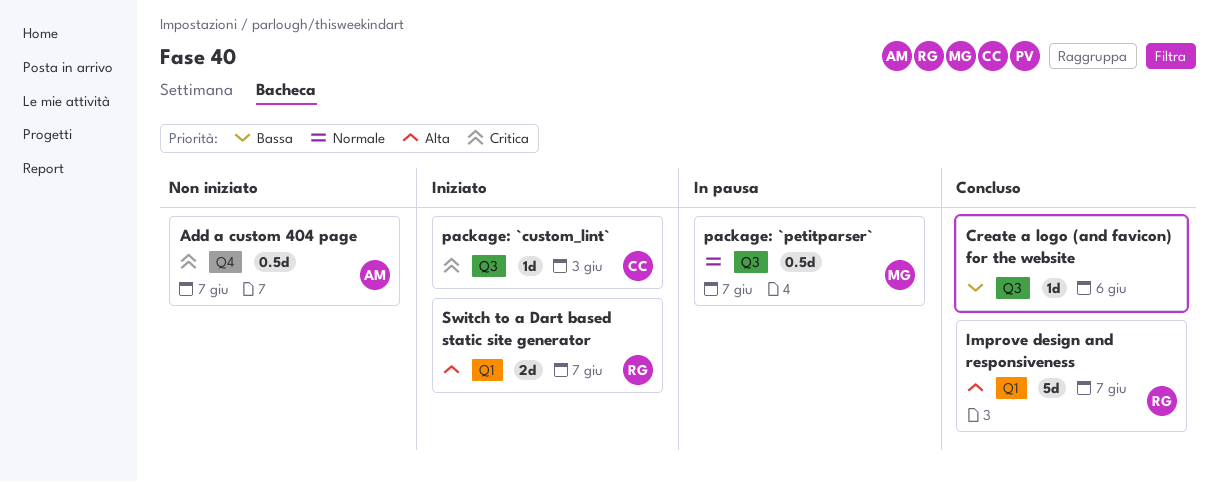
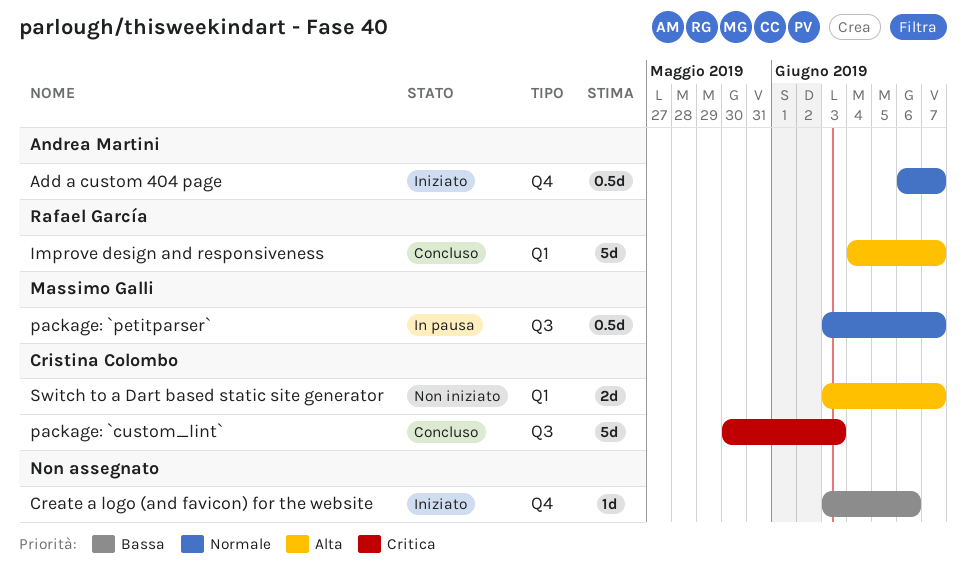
Add a custom 404 page, status: Non iniziato -> Iniziato
Add a custom 404 page, priority: Critica -> Normale
Create a logo (and favicon) for the website, status: Concluso -> Iniziato
Create a logo (and favicon) for the website, label: Q3 -> Q4
package: `custom_lint`, status: Iniziato -> Concluso
package: `custom_lint`, estimate: 1d -> 5d
Switch to a Dart based static site generator, status: Iniziato -> Non iniziato
Switch to a Dart based static site generator, owner: Rafael García -> Cristina Colombo

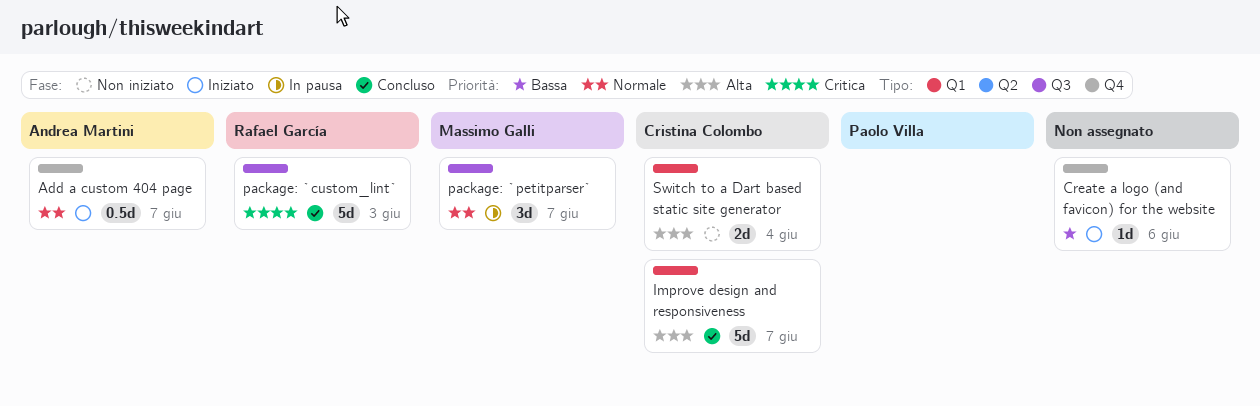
Improve design and responsiveness, owner: Rafael García -> Cristina Colombo
package: `custom_lint`, owner: Cristina Colombo -> Rafael García
package: `petitparser`, estimate: 0.5d -> 3d
Switch to a Dart based static site generator, due: Jun 7 -> Jun 4

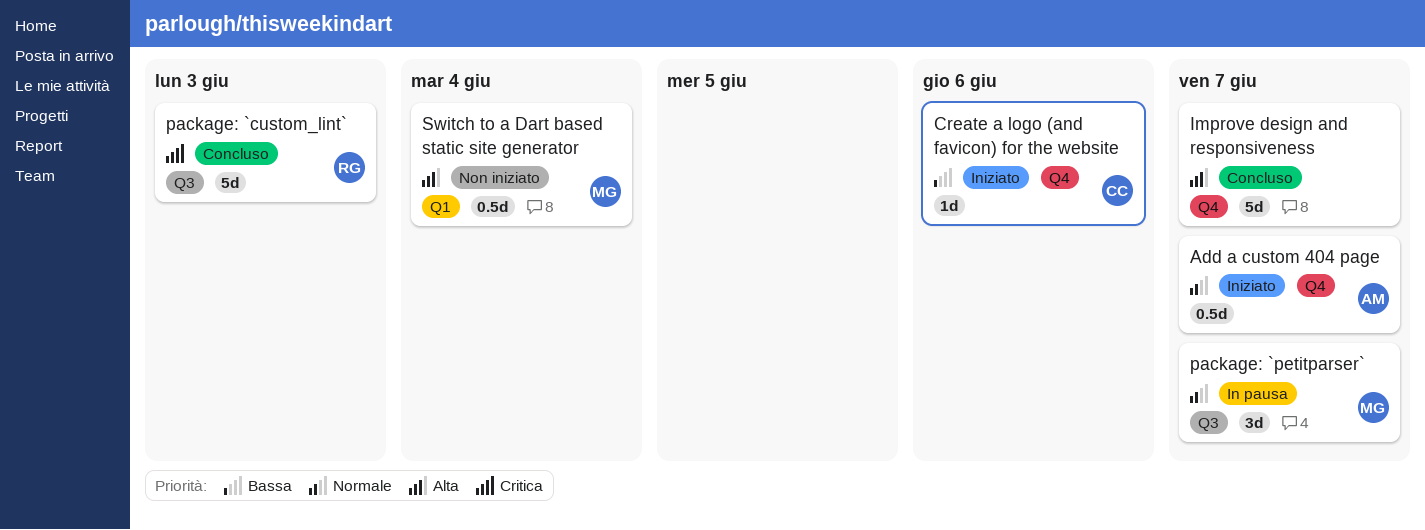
Create a logo (and favicon) for the website, owner: none -> Cristina Colombo
Improve design and responsiveness, owner: Cristina Colombo -> none
Improve design and responsiveness, label: Q1 -> Q4
Switch to a Dart based static site generator, owner: Cristina Colombo -> Massimo Galli
Switch to a Dart based static site generator, estimate: 2d -> 0.5d

